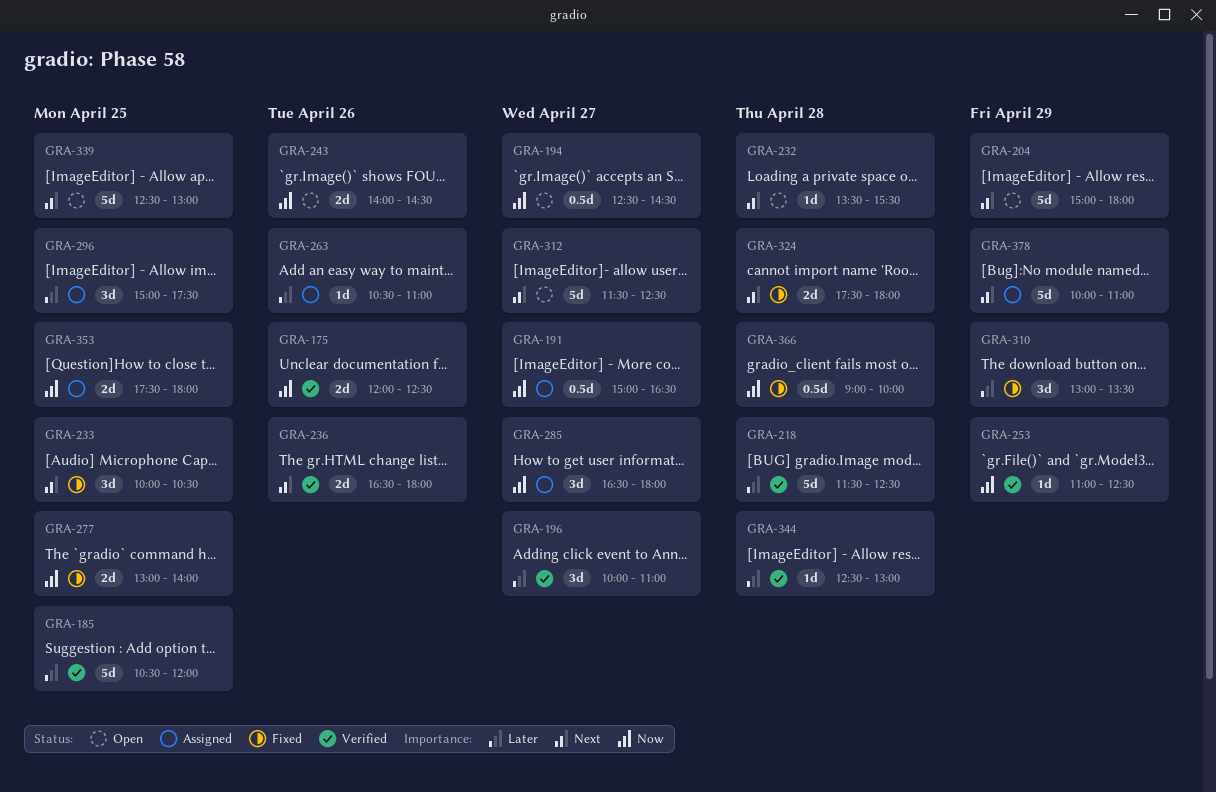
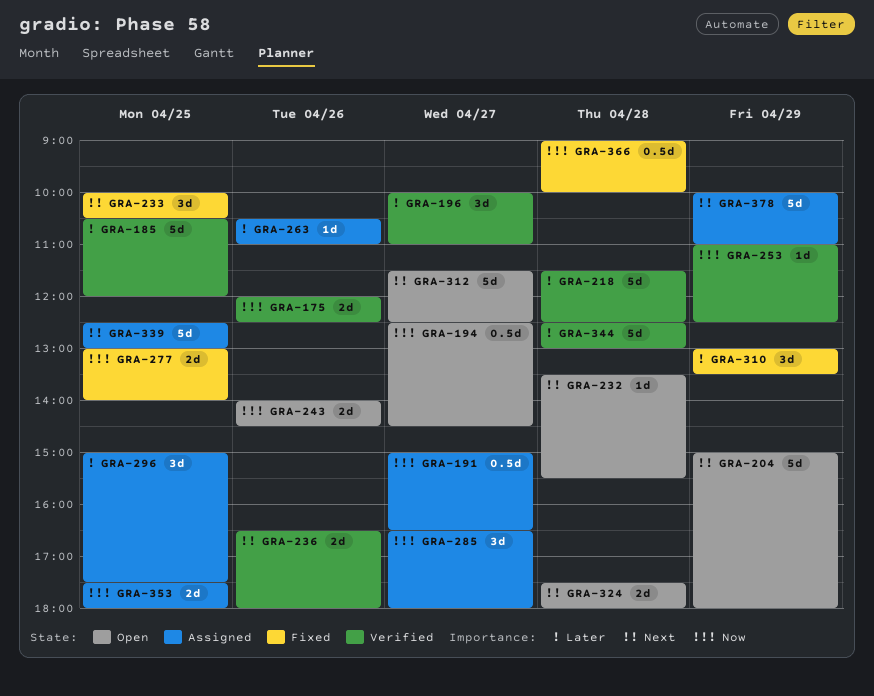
GRA-324, status: Fixed -> Open
GRA-339, status: Open -> Assigned
GRA-344, estimate: 1d -> 5d

